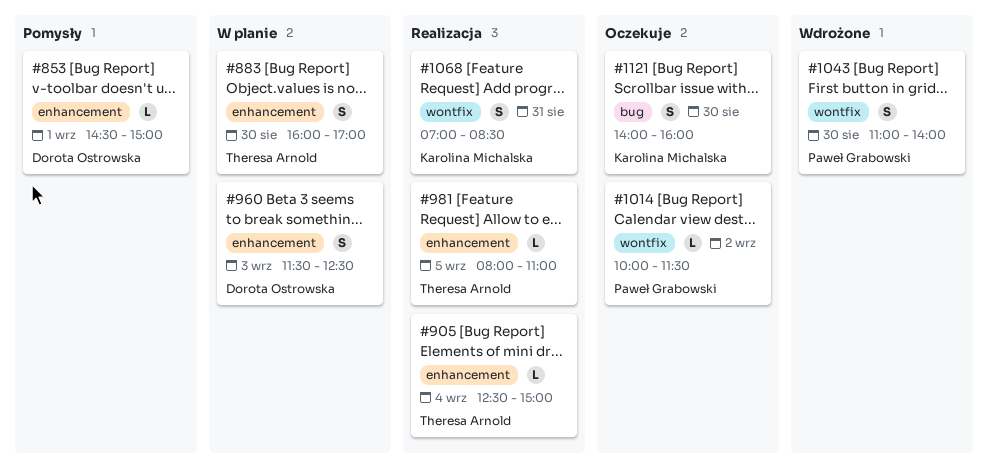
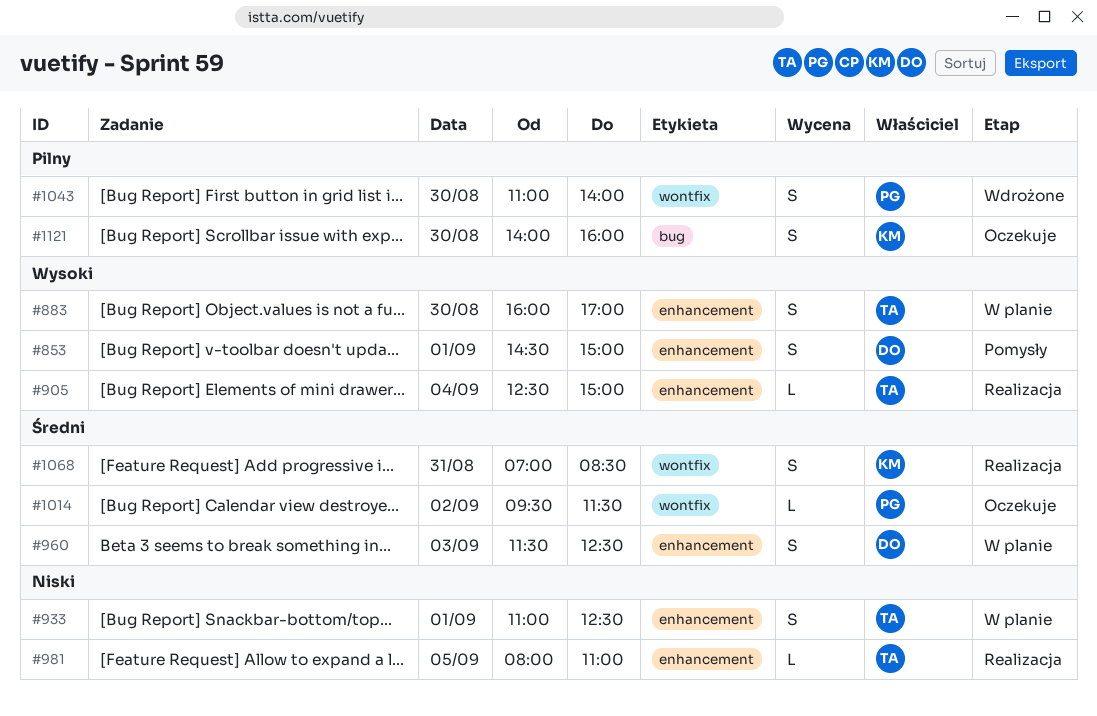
#853, estimate: L -> S
#933: none -> present
#1014, begins: 10:00 -> 09:30

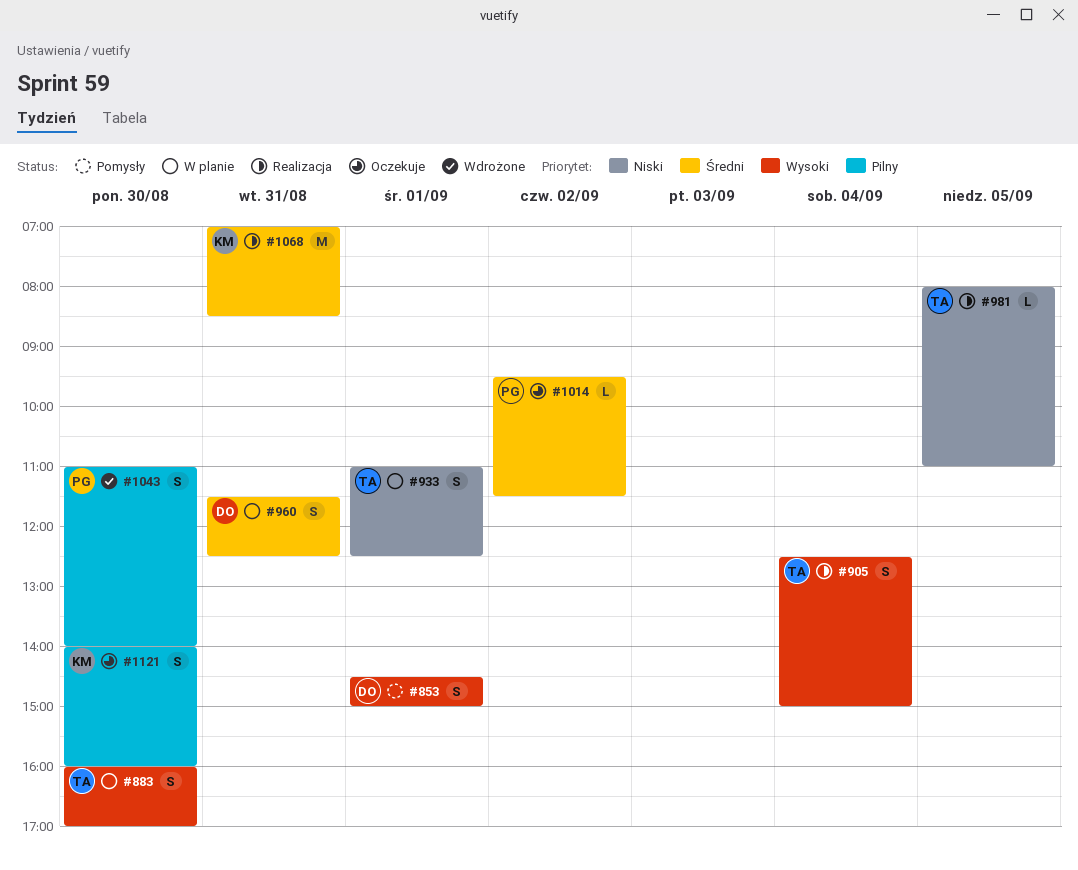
#905, estimate: L -> S
#960, day: Sep 3 -> Aug 31
#1068, estimate: S -> M

